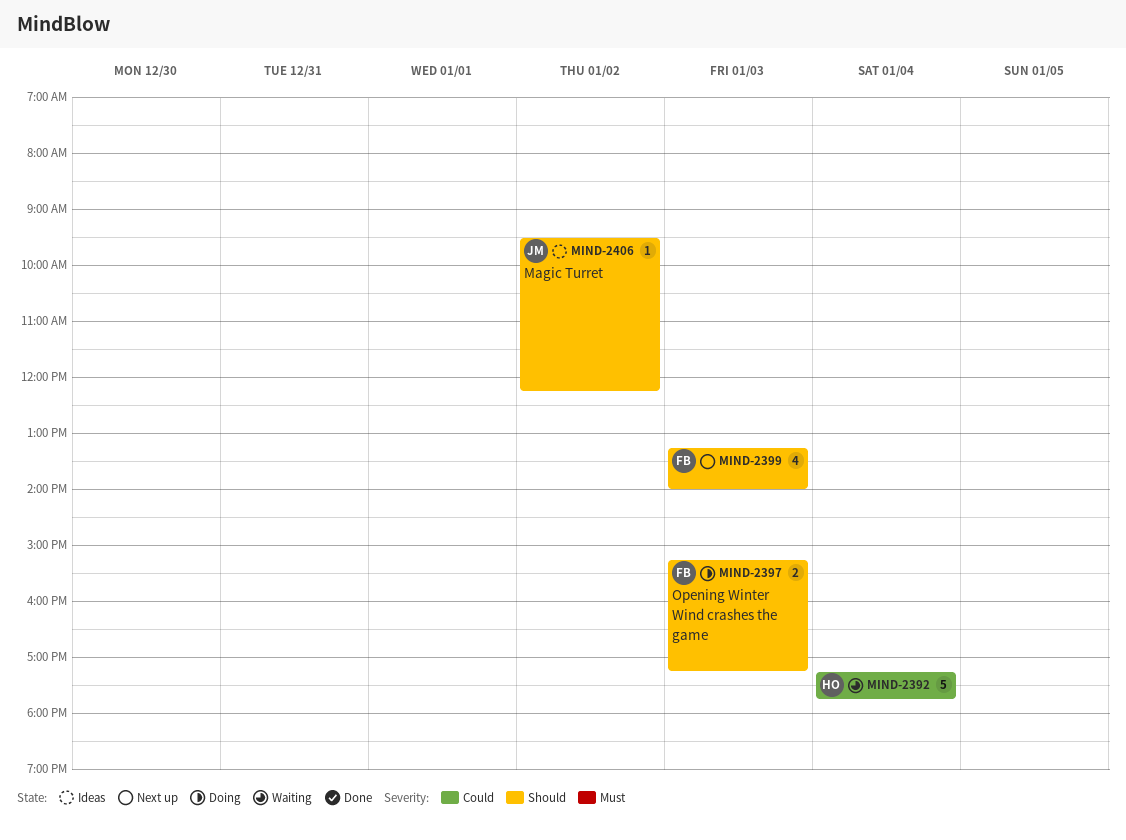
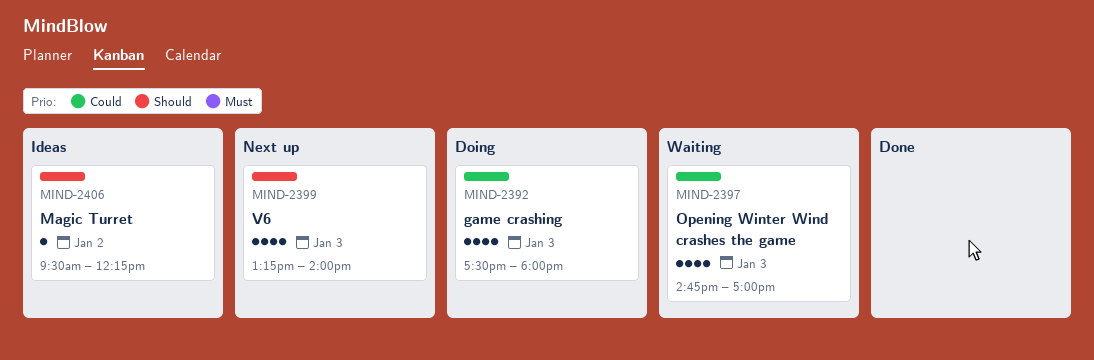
MIND-2392, status: Waiting -> Doing
MIND-2392, estimate: 5 -> 4
MIND-2392, day: Jan 4 -> Jan 3
MIND-2392, begins: 17:15 -> 17:30
MIND-2392, ends: 17:45 -> 18:00
MIND-2397, status: Doing -> Waiting
MIND-2397, priority: Should -> Could
MIND-2397, estimate: 2 -> 4
MIND-2397, begins: 15:15 -> 14:45
MIND-2397, ends: 17:15 -> 17:00

